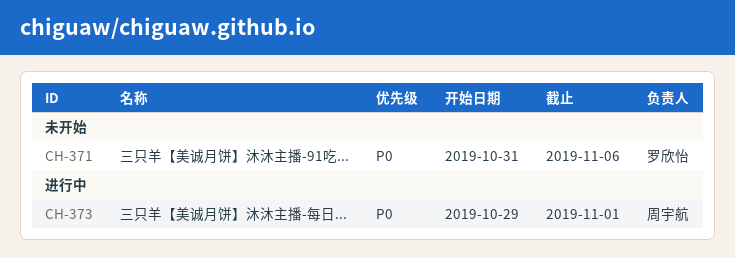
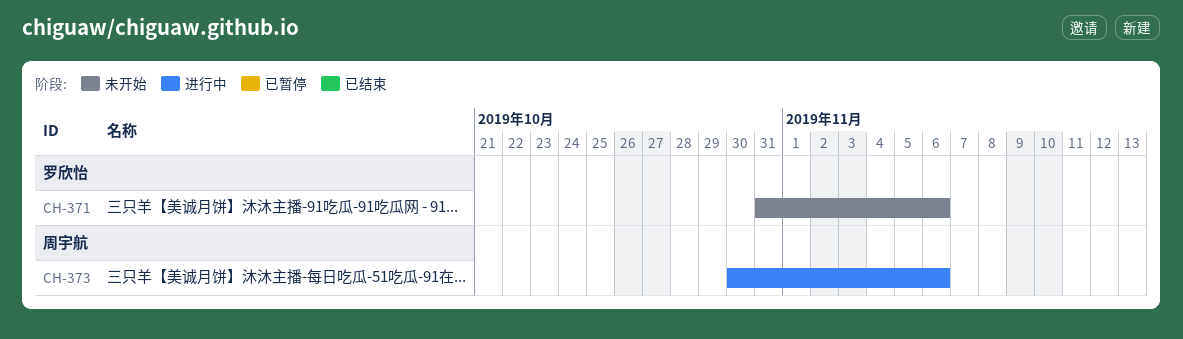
CH-373, start: Oct 29 -> Oct 30
CH-373, due: Nov 1 -> Nov 6

